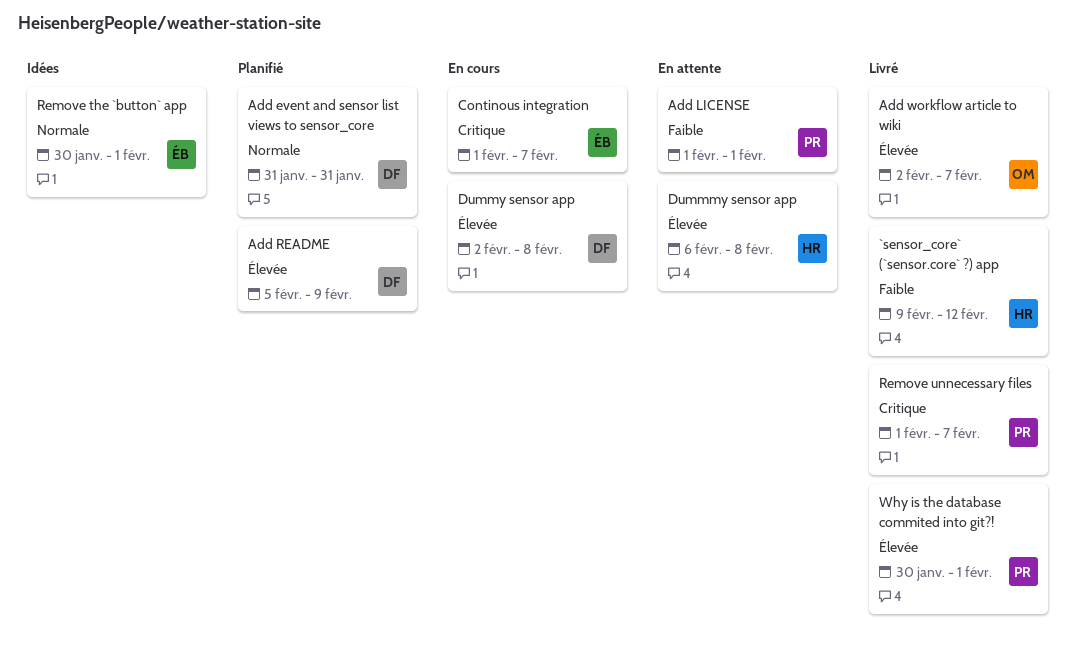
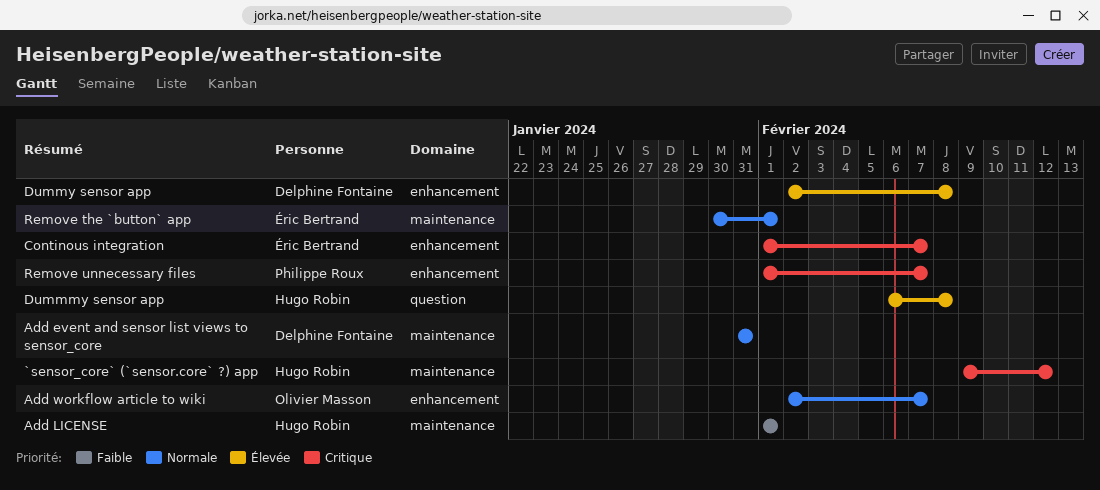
`sensor_core` (`sensor.core` ?) app, priority: Faible -> Critique
Add LICENSE, owner: Philippe Roux -> Hugo Robin
Add README: present -> none
Add workflow article to wiki, priority: Élevée -> Normale
Why is the database commited into git?!: present -> none

